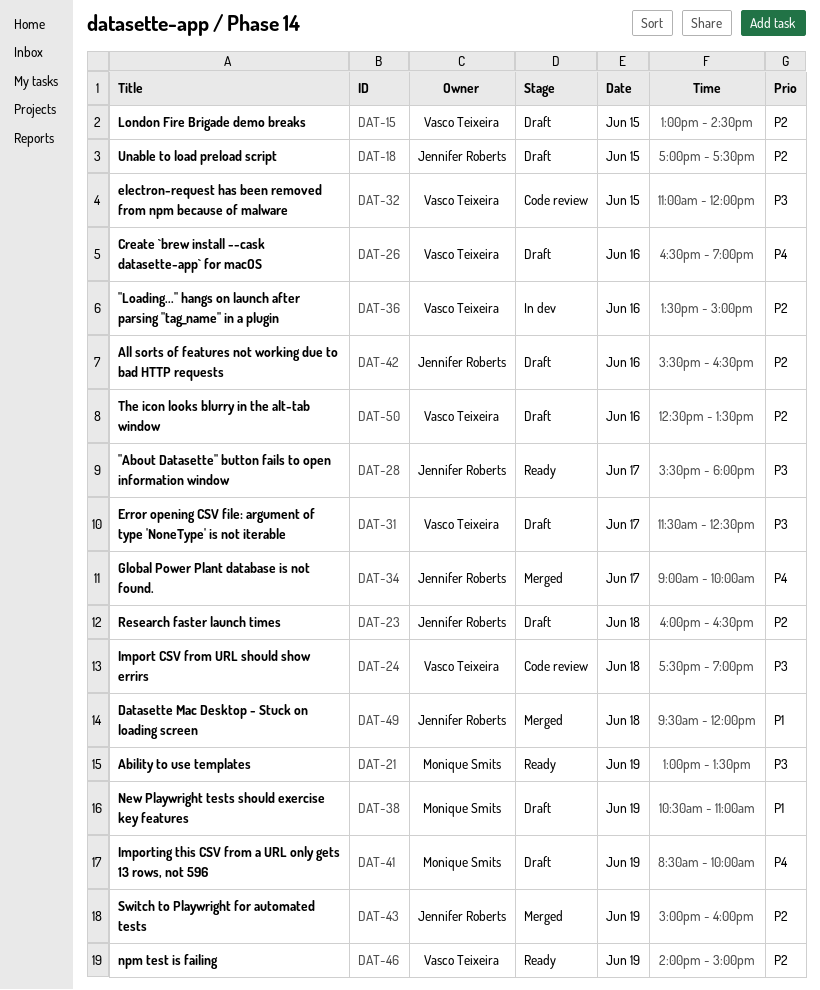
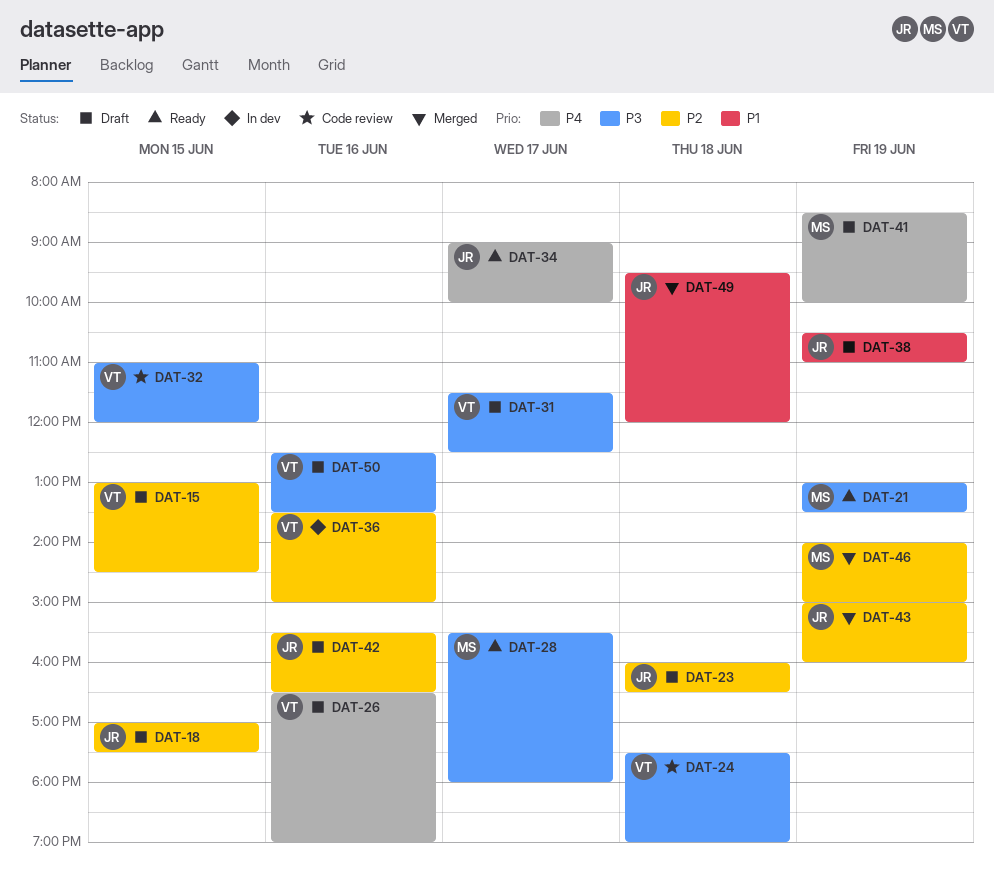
DAT-28, owner: Jennifer Roberts -> Monique Smits
DAT-34, status: Merged -> Ready
DAT-38, owner: Monique Smits -> Jennifer Roberts
DAT-46, status: Ready -> Merged
DAT-46, owner: Vasco Teixeira -> Monique Smits
DAT-50, priority: P2 -> P3

